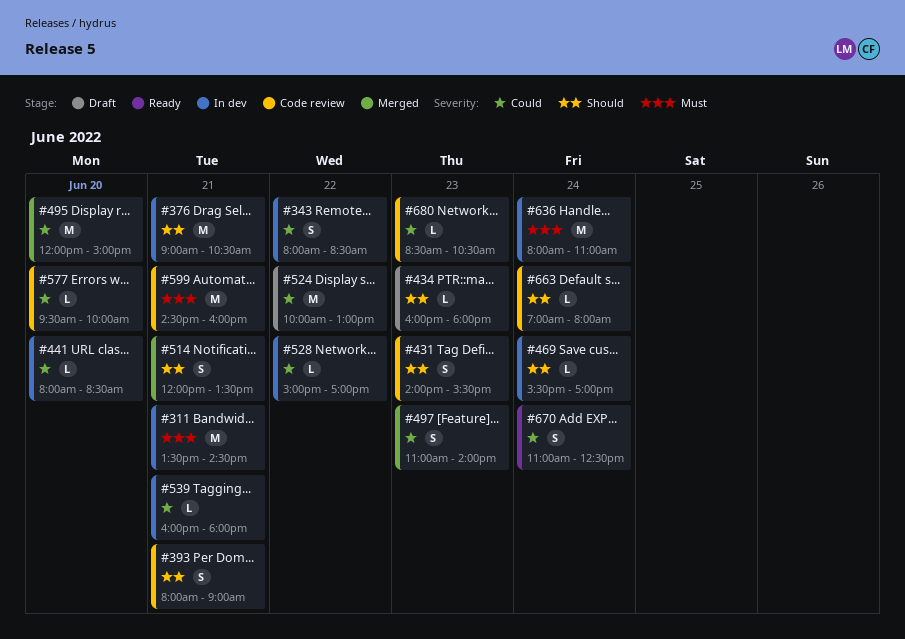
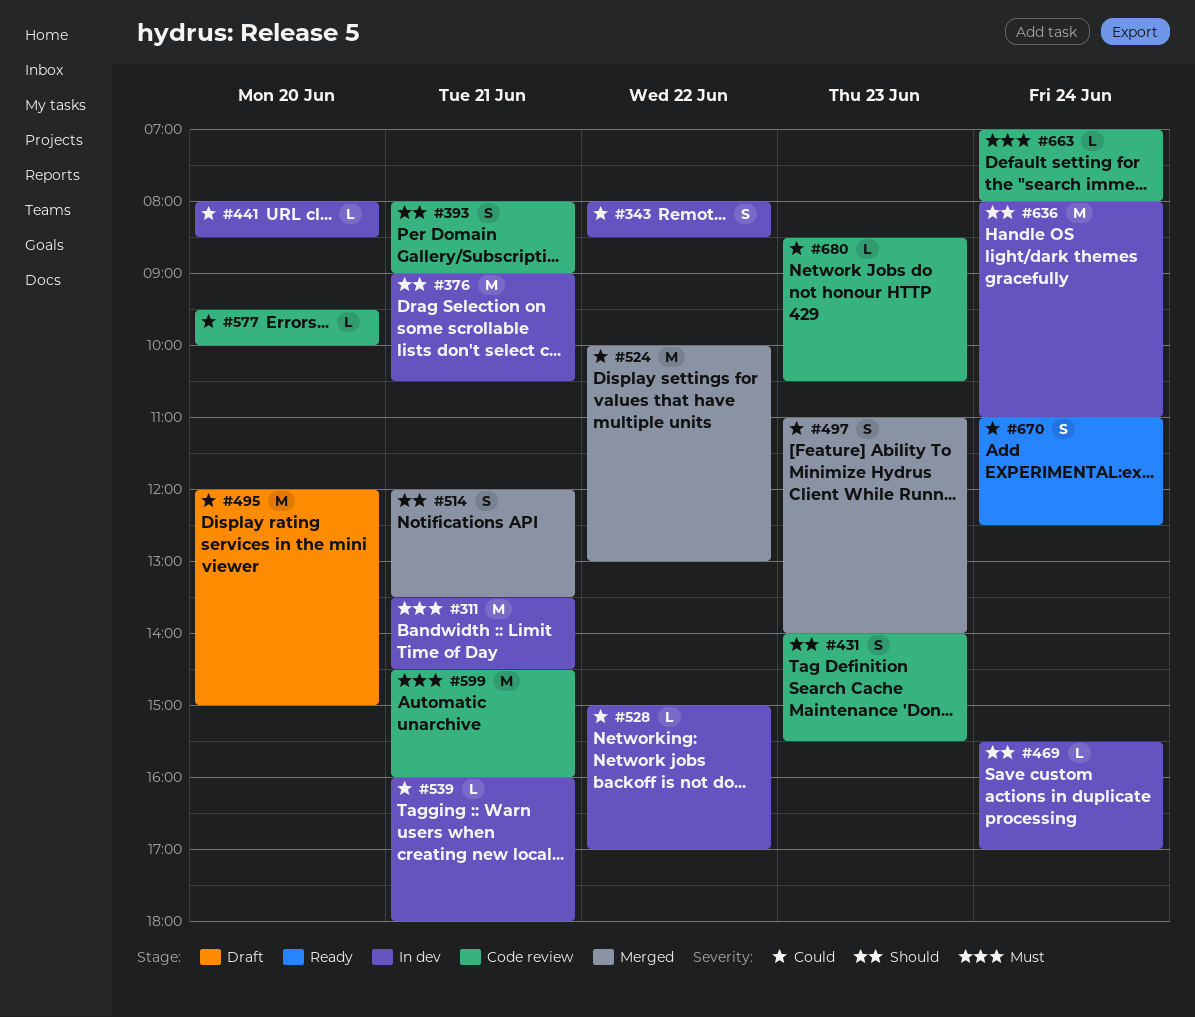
#434: present -> none
#495, status: Merged -> Draft
#524, status: Draft -> Merged
#636, priority: Must -> Should
#663, priority: Should -> Must

